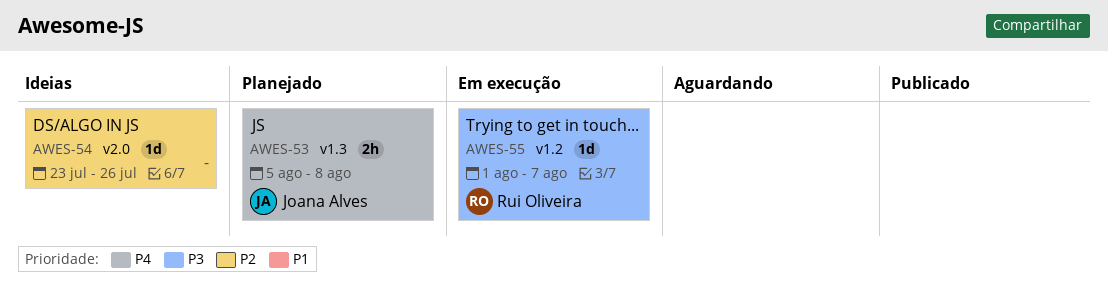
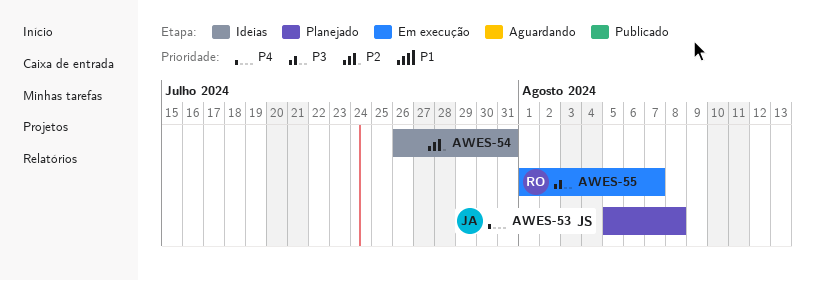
AWES-54, start: Jul 23 -> Jul 26
AWES-54, due: Jul 26 -> Jul 31

